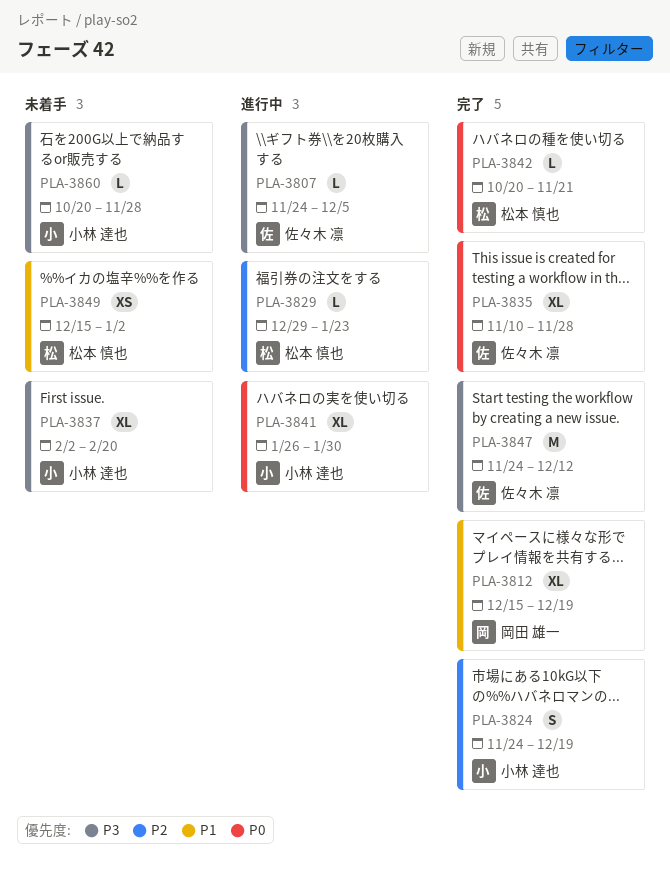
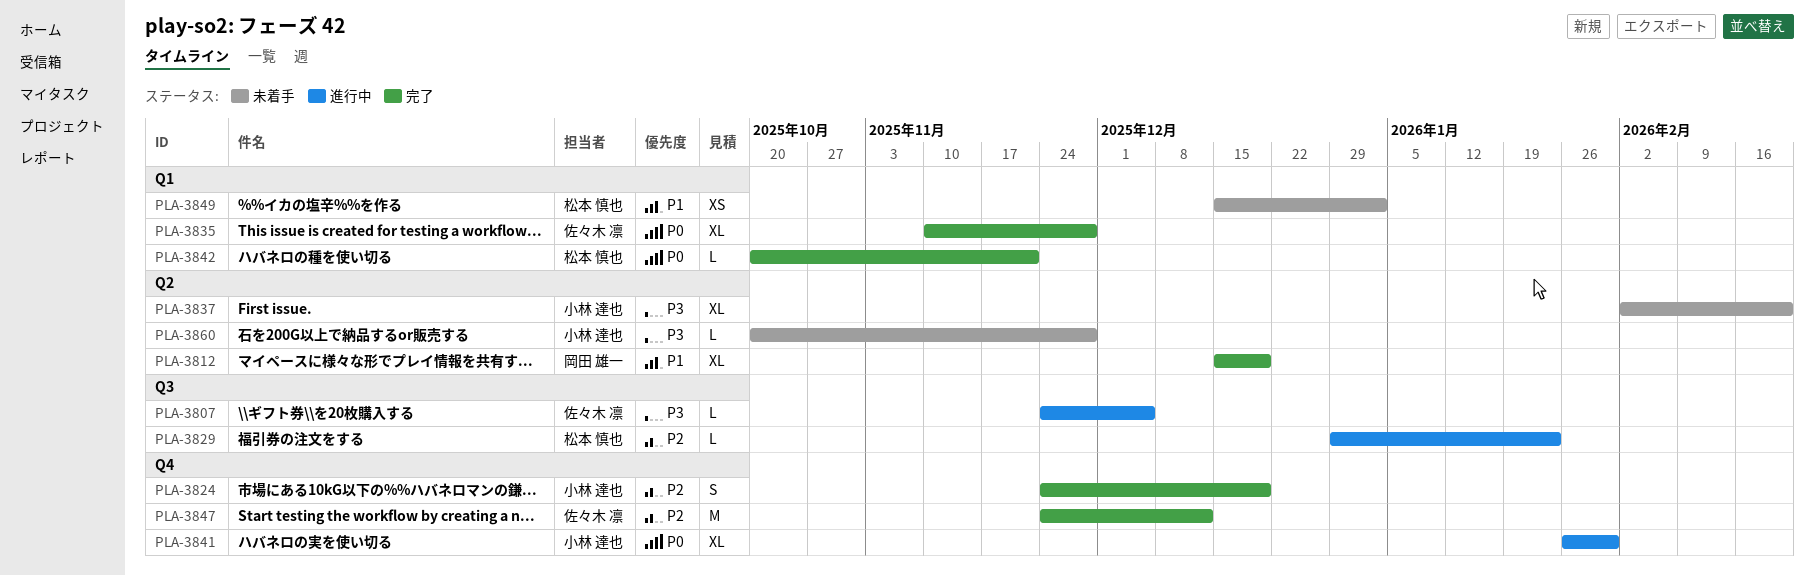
PLA-3847, priority: P3 -> P2

